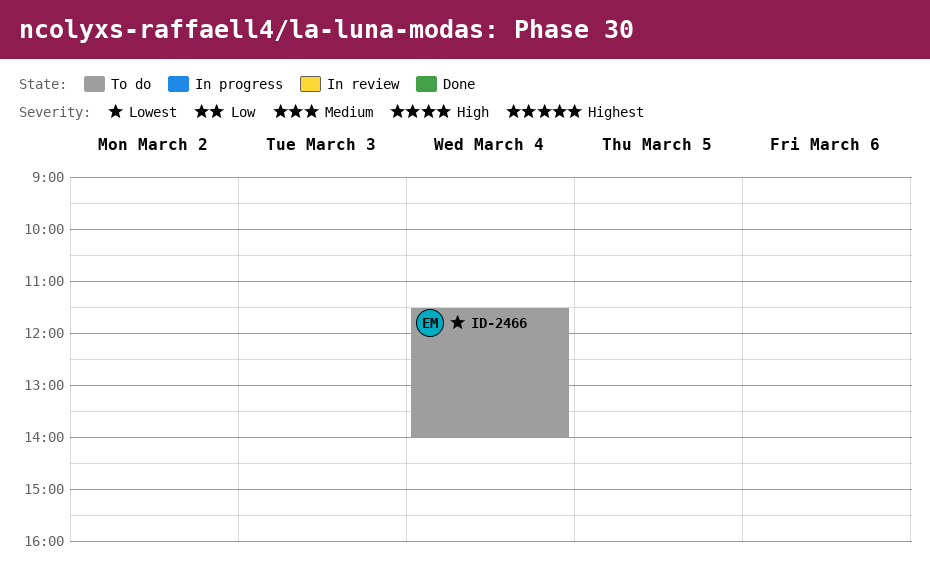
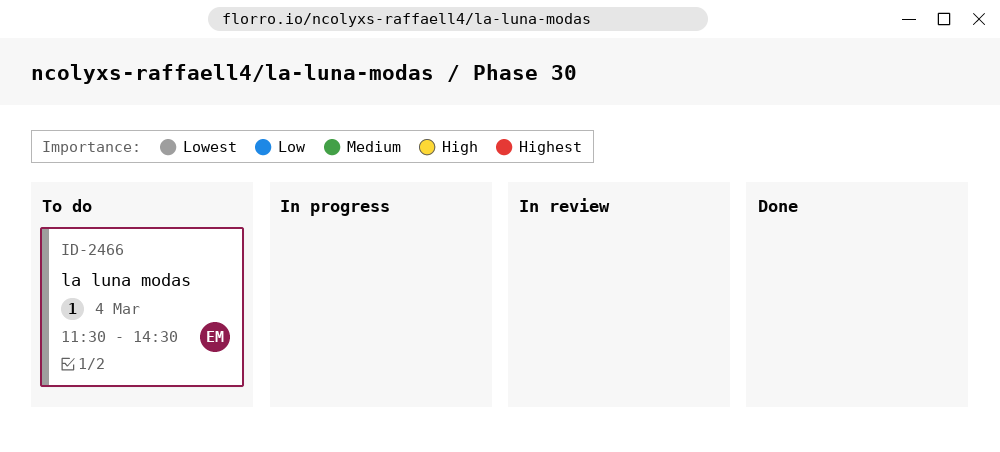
ID-2466, ends: 14:00 -> 14:30

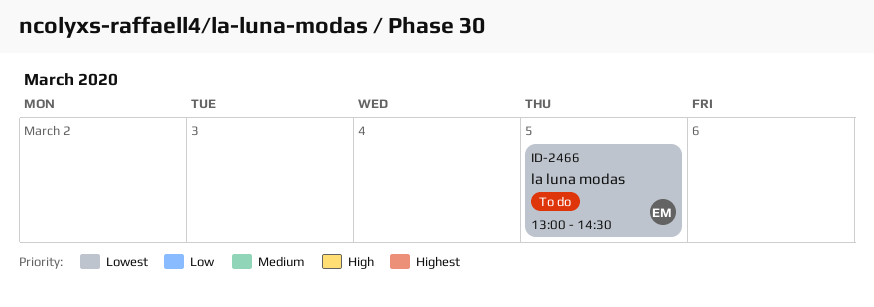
ID-2466, day: Mar 4 -> Mar 5
ID-2466, begins: 11:30 -> 13:00

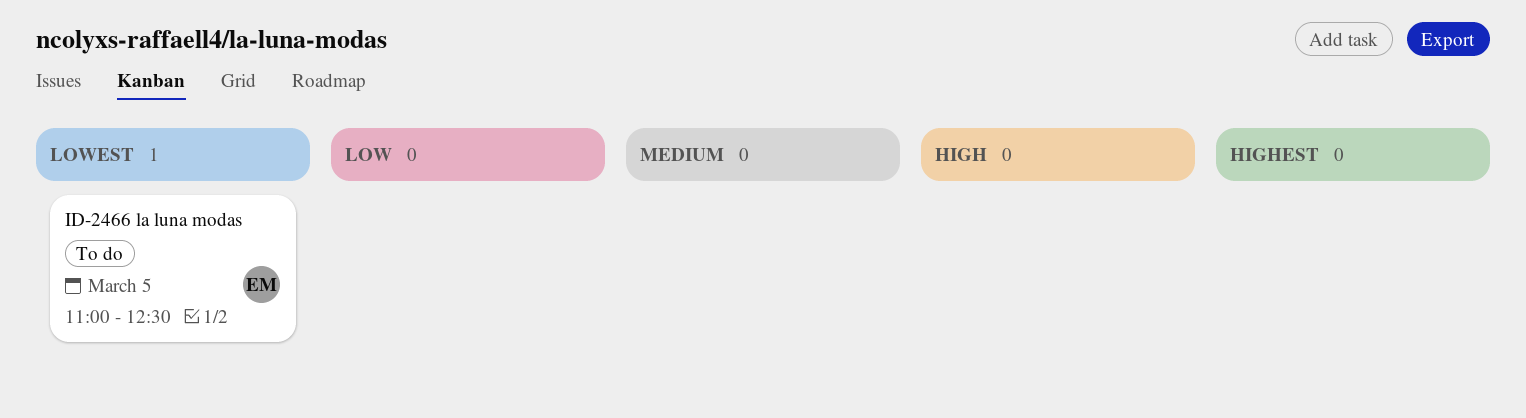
ID-2466, begins: 13:00 -> 11:00
ID-2466, ends: 14:30 -> 12:30

